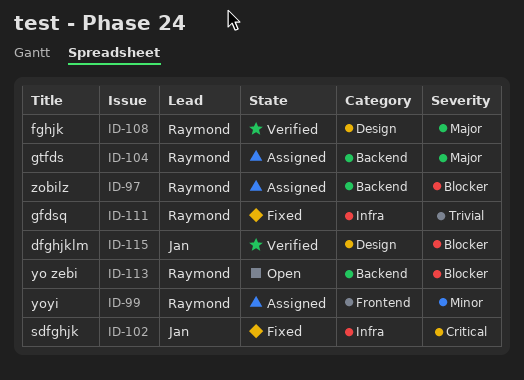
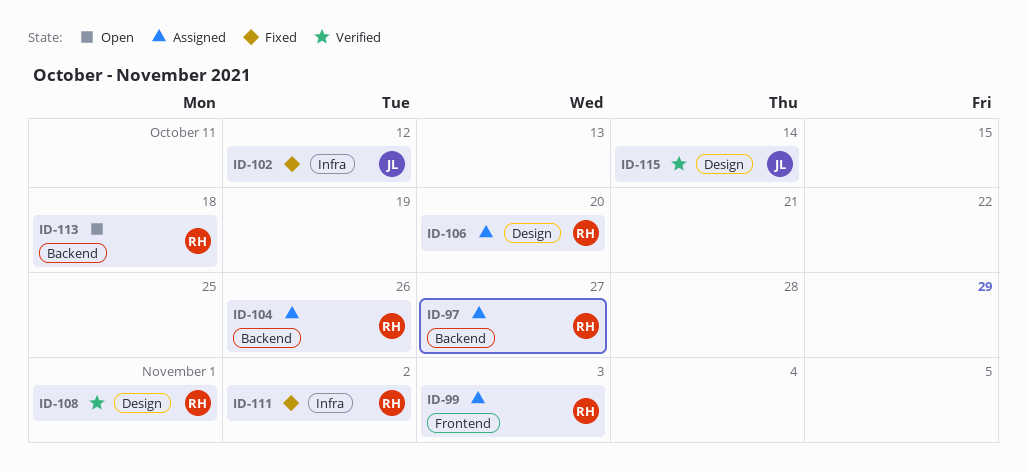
ID-106: none -> present

